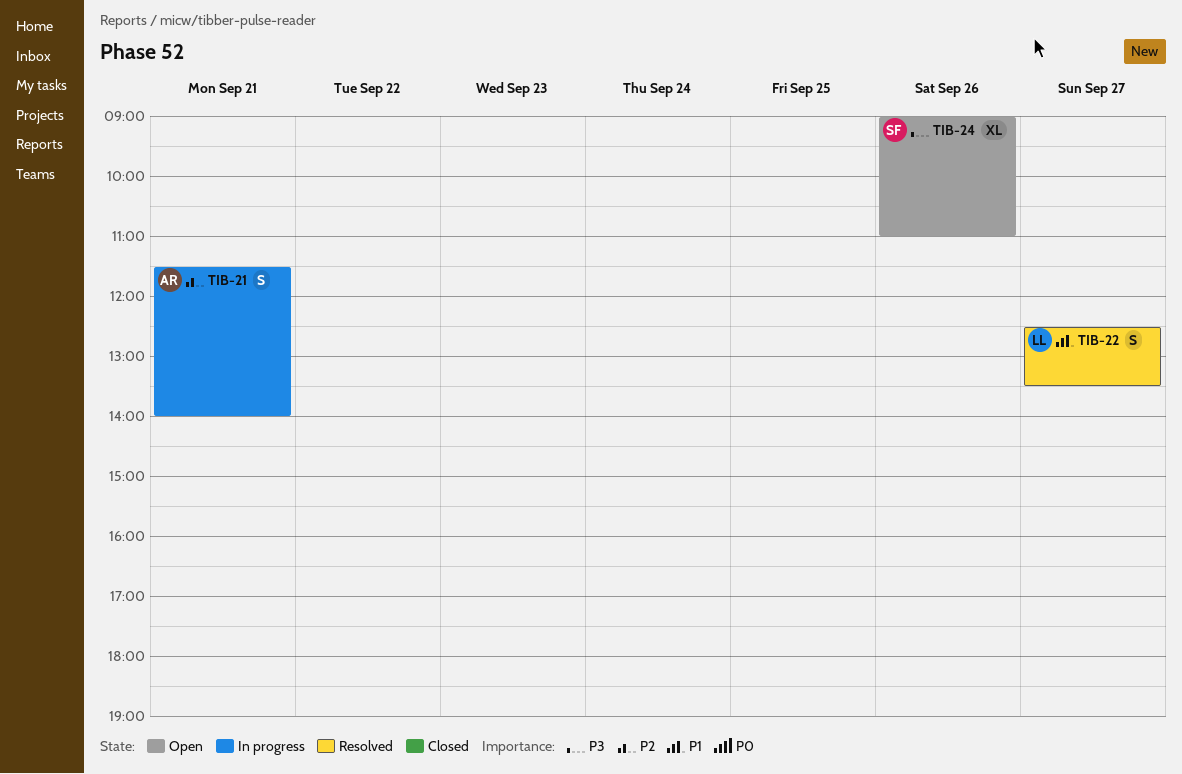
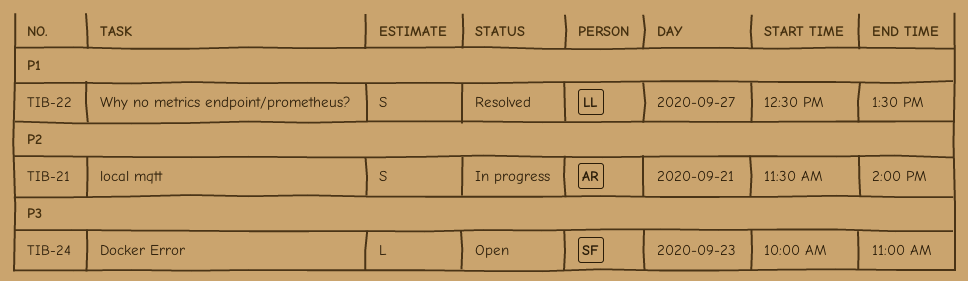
TIB-24, estimate: XL -> L
TIB-24, day: Sep 26 -> Sep 23
TIB-24, begins: 09:00 -> 10:00

